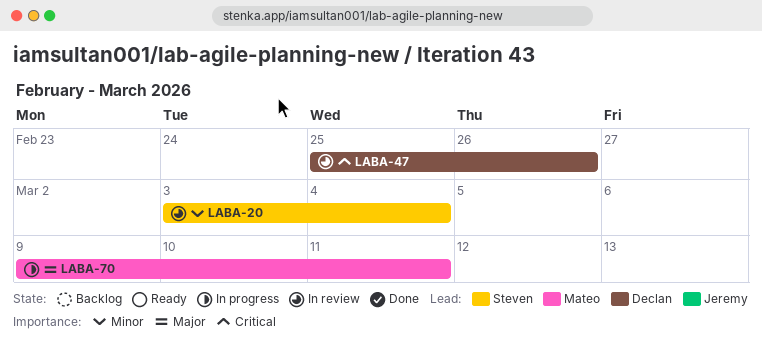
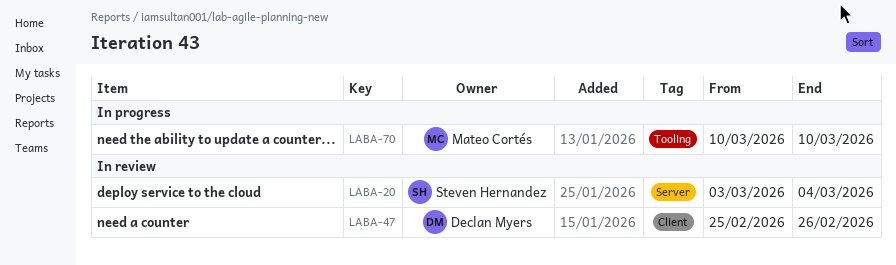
LABA-70, start: Mar 9 -> Mar 10
LABA-70, due: Mar 11 -> Mar 10

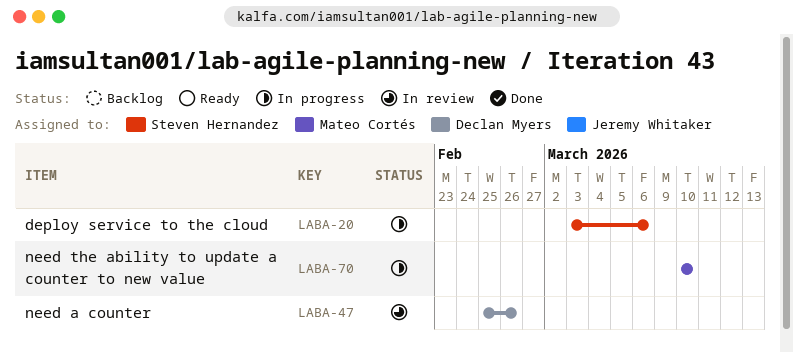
LABA-20, status: In review -> In progress
LABA-20, due: Mar 4 -> Mar 6

